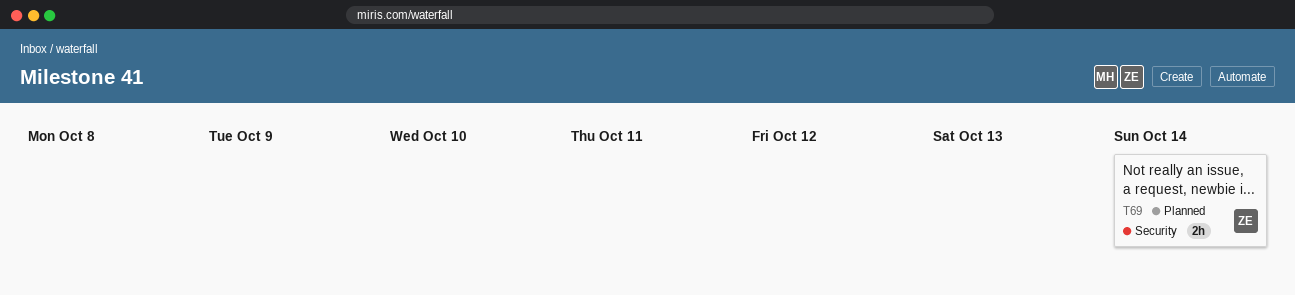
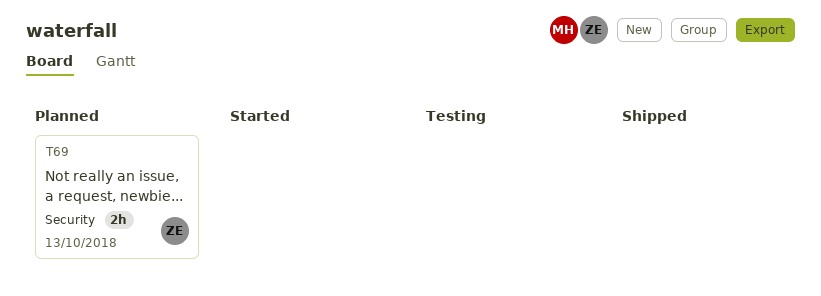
T69, due: Oct 14 -> Oct 13

